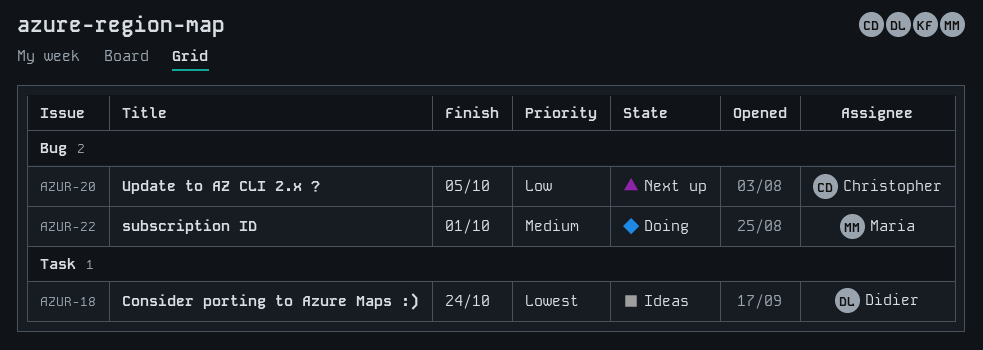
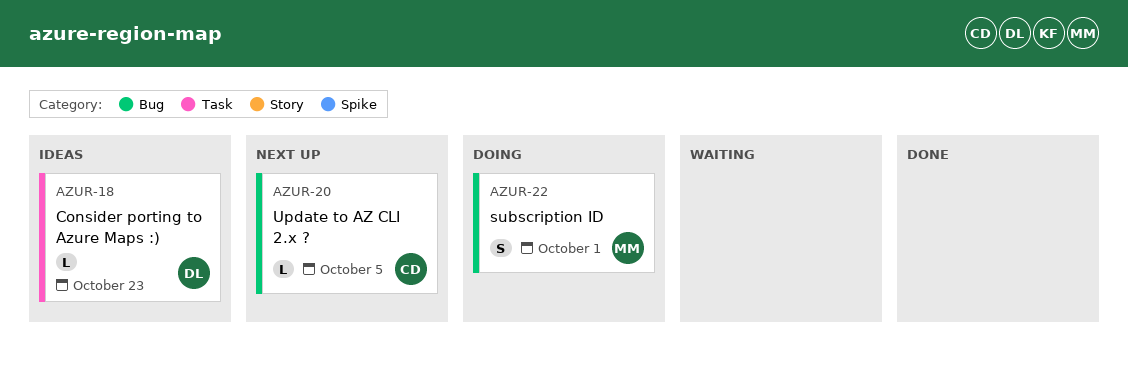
AZUR-18, due: Oct 24 -> Oct 23

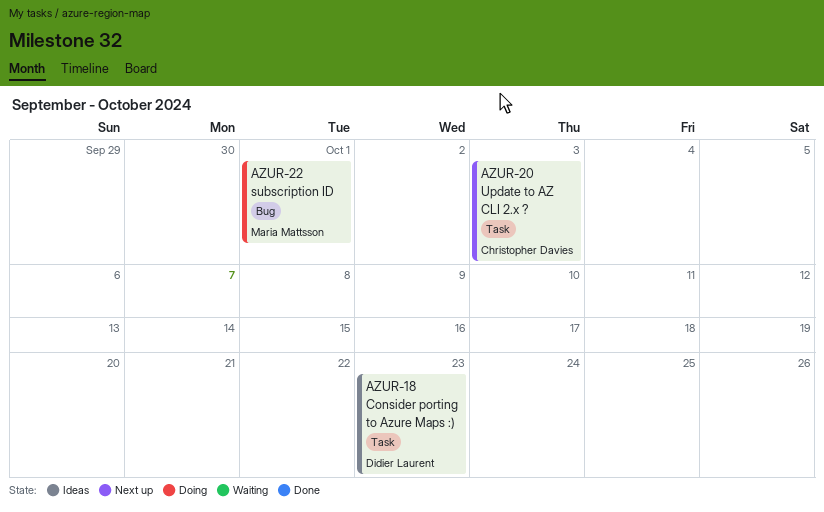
AZUR-20, label: Bug -> Task
AZUR-20, due: Oct 5 -> Oct 3

